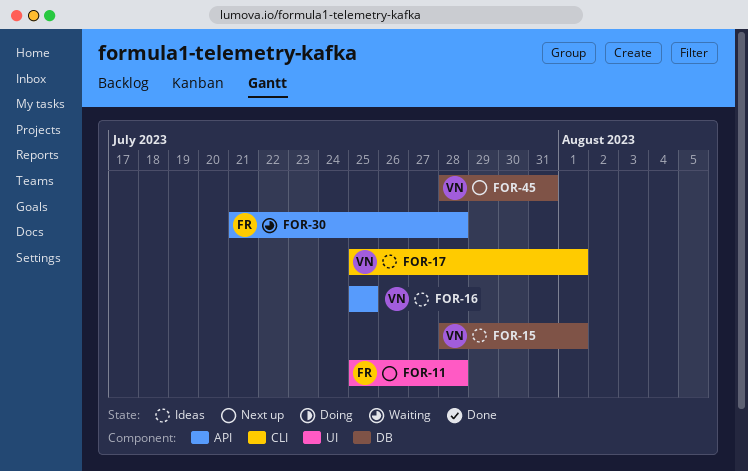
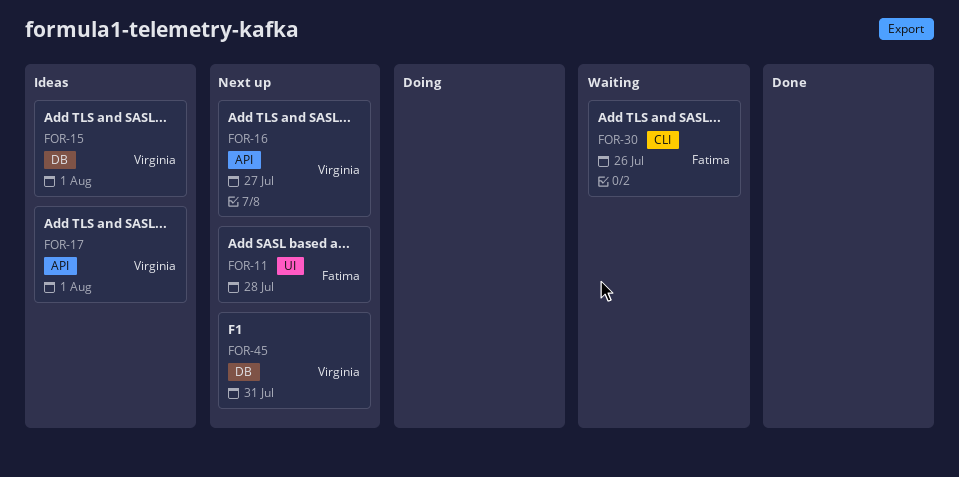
FOR-16, status: Ideas -> Next up
FOR-16, due: Jul 25 -> Jul 27
FOR-17, label: CLI -> API
FOR-30, label: API -> CLI
FOR-30, due: Jul 28 -> Jul 26

